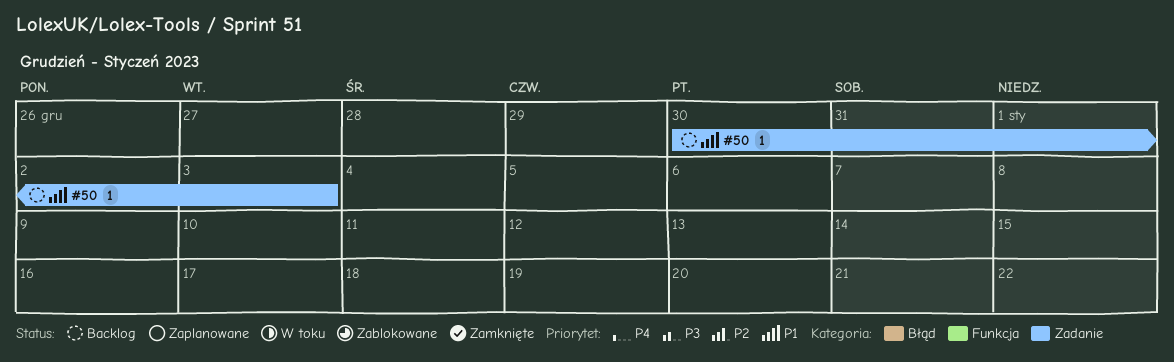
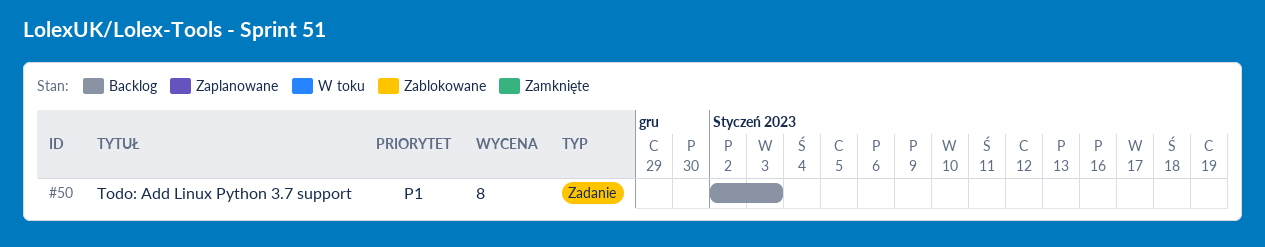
#50, estimate: 1 -> 8
#50, start: Dec 30 -> Jan 2

